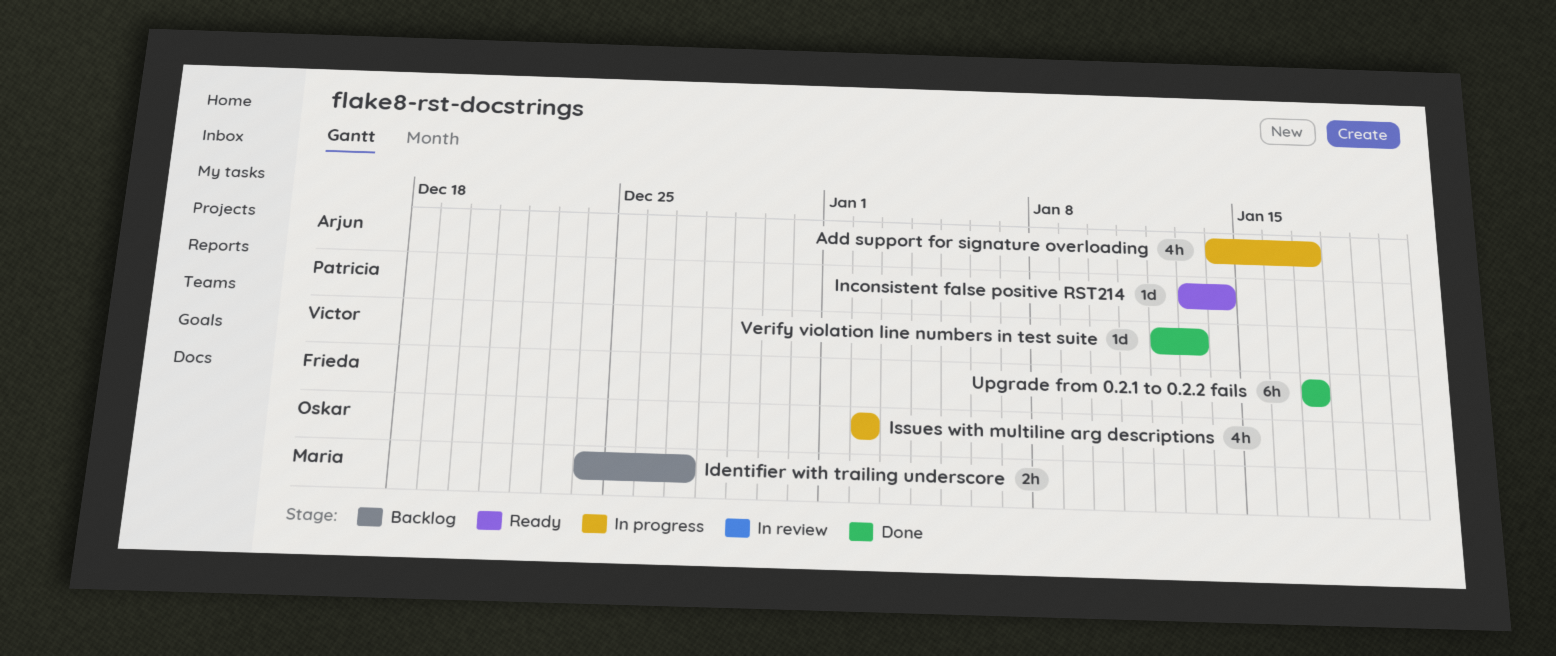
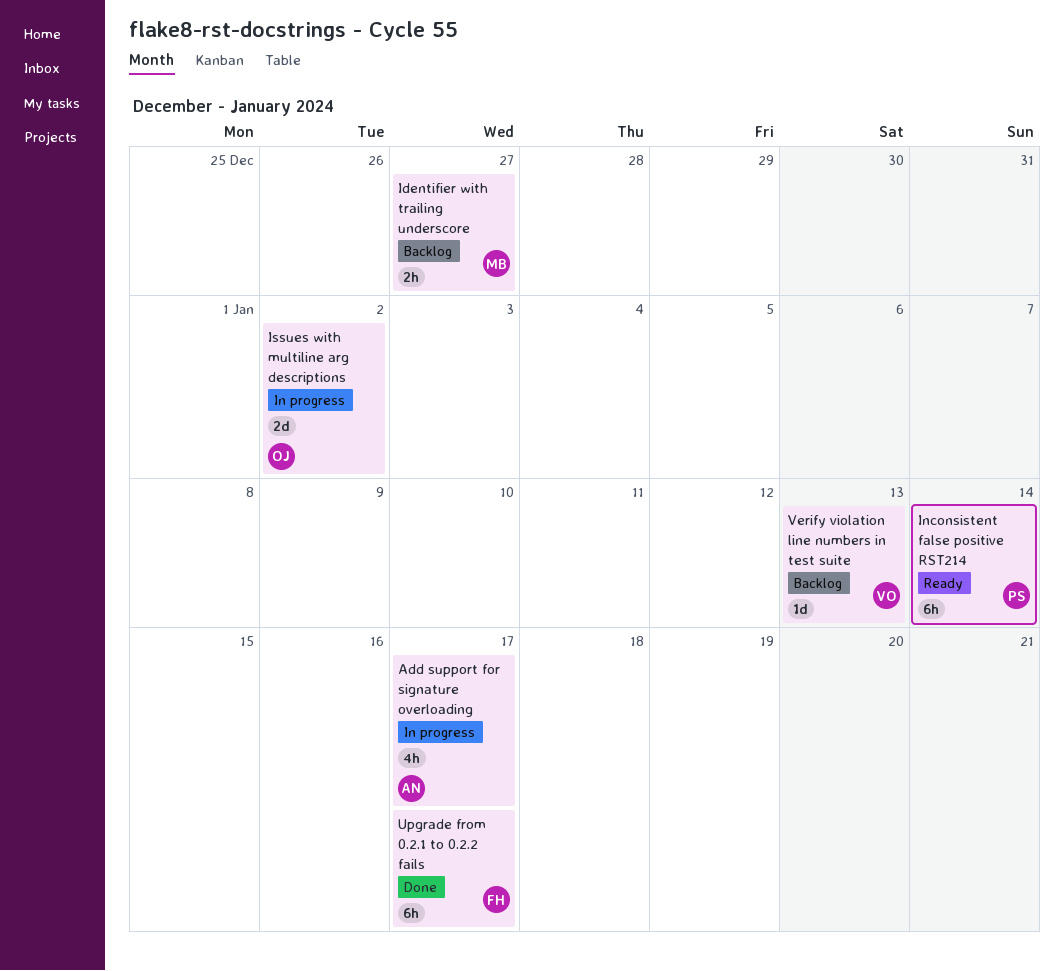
Inconsistent false positive RST214, estimate: 1d -> 6h
Issues with multiline arg descriptions, estimate: 4h -> 2d
Verify violation line numbers in test suite, status: Done -> Backlog

